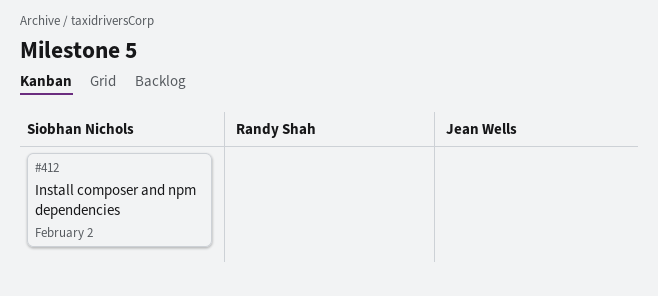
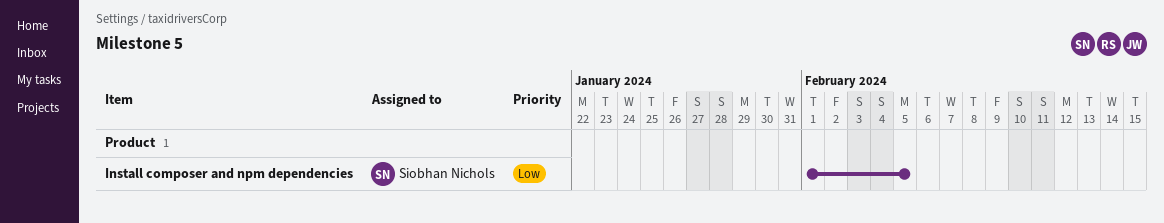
Install composer and npm dependencies, due: Feb 2 -> Feb 5

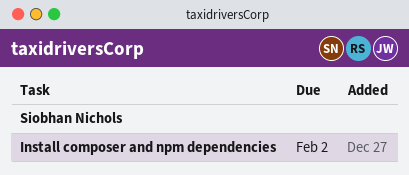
Install composer and npm dependencies, due: Feb 5 -> Feb 2

